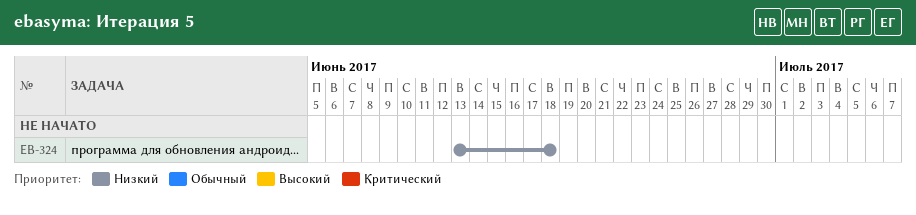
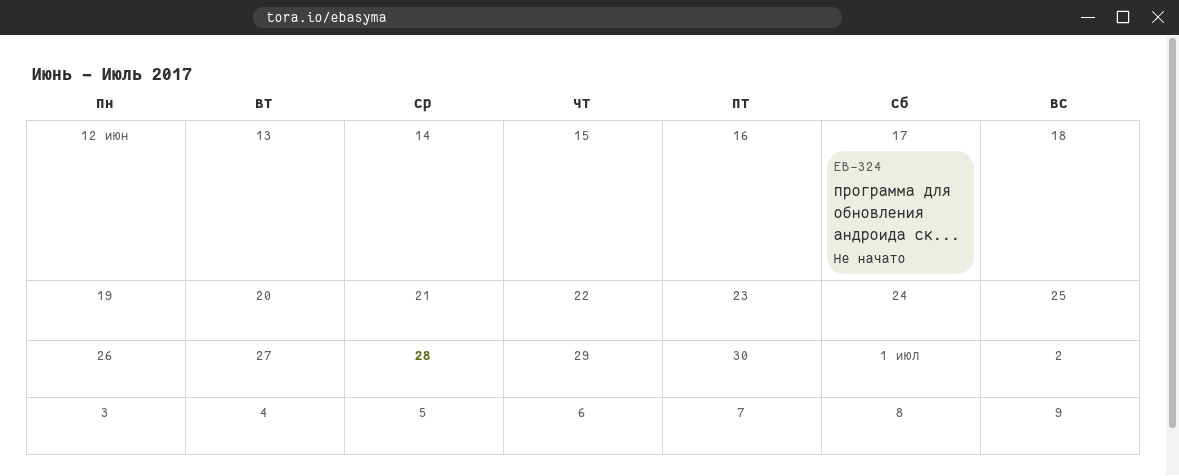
EB-324, due: Jun 18 -> Jun 17

